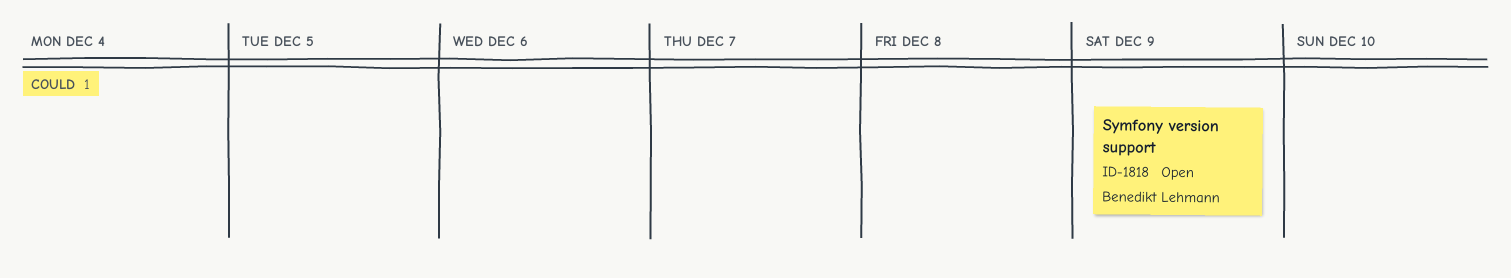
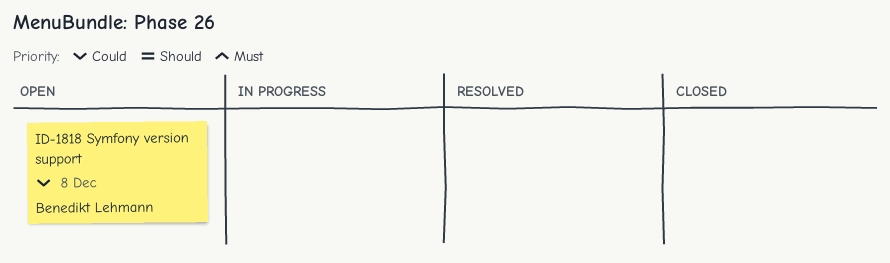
ID-1818, due: Dec 9 -> Dec 8

